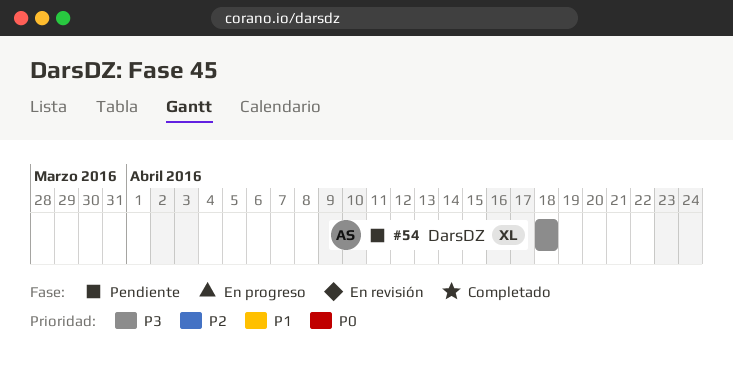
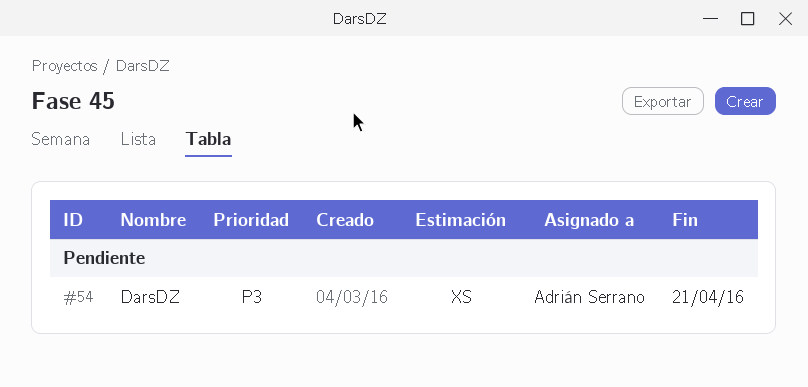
#54, estimate: XL -> XS
#54, due: Apr 18 -> Apr 21

